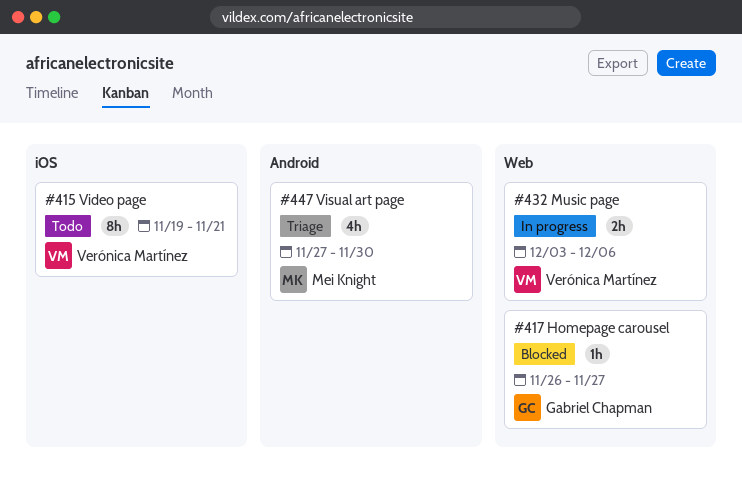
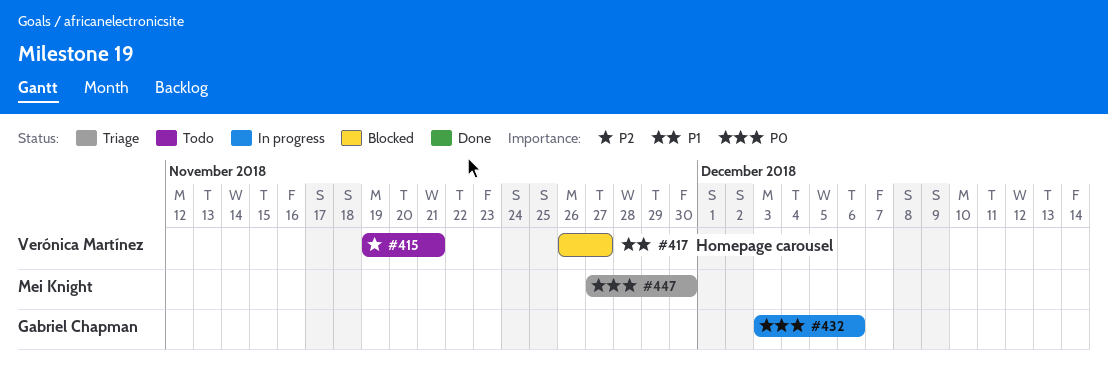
#417, owner: Gabriel Chapman -> Verónica Martínez
#432, owner: Verónica Martínez -> Gabriel Chapman

